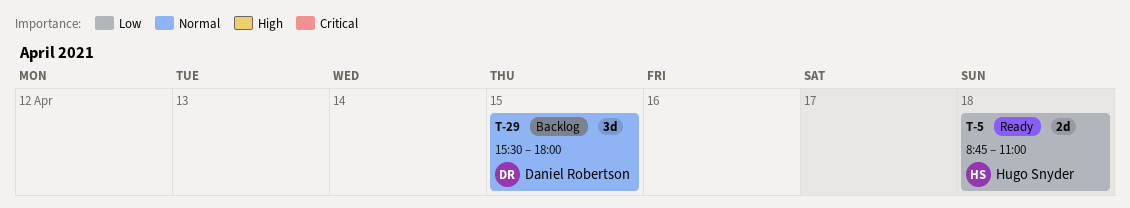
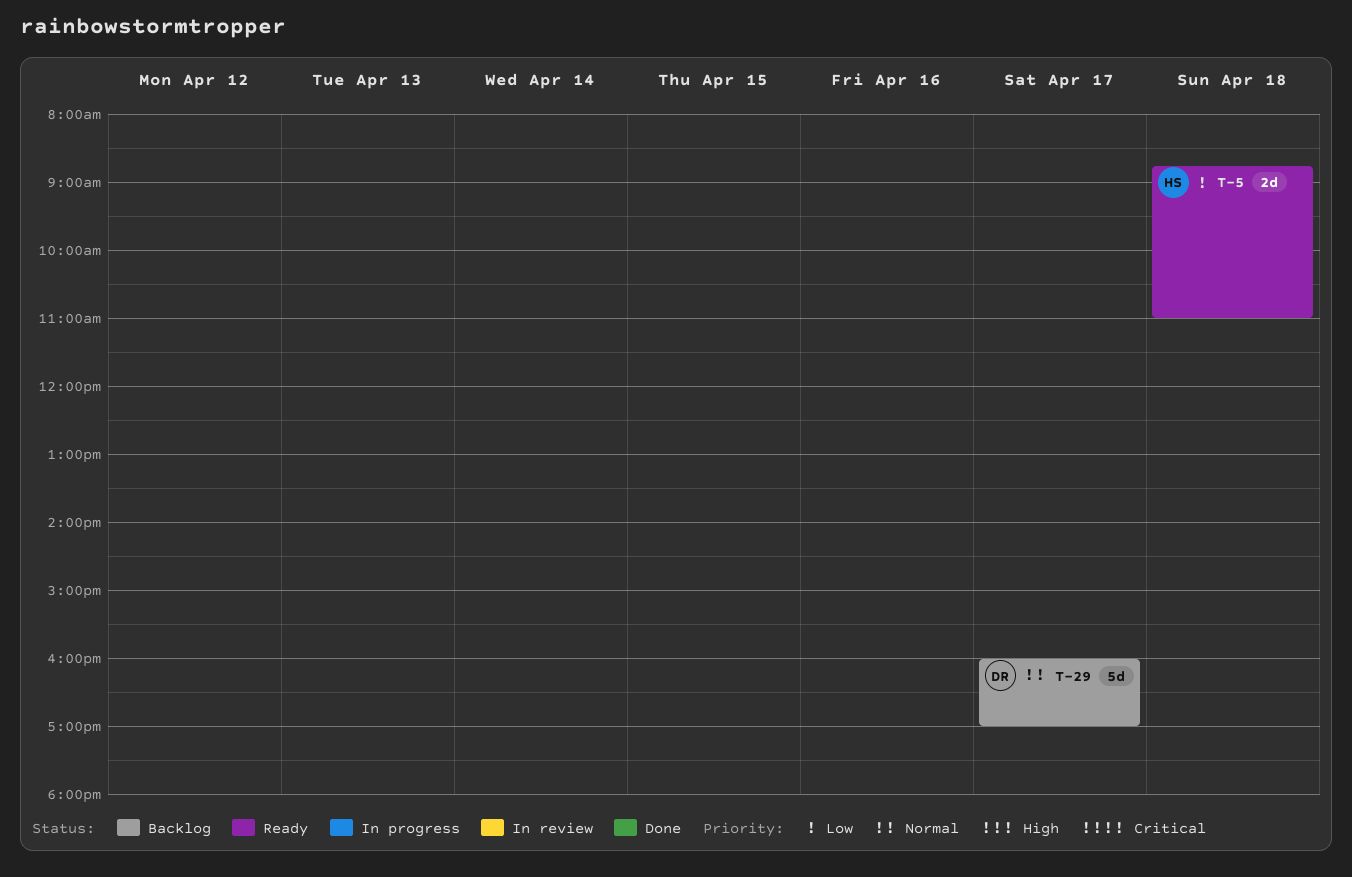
T-29, estimate: 3d -> 5d
T-29, day: Apr 15 -> Apr 17
T-29, begins: 15:30 -> 16:00
T-29, ends: 18:00 -> 17:00

